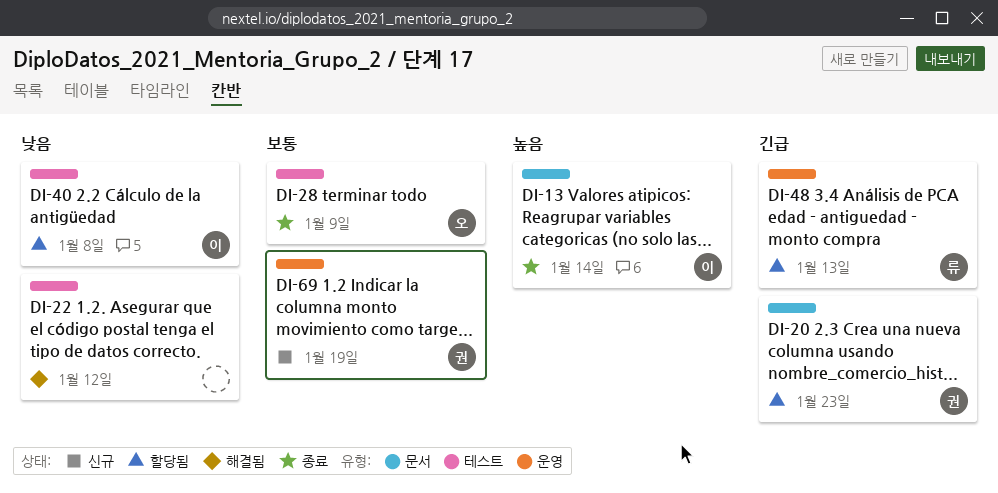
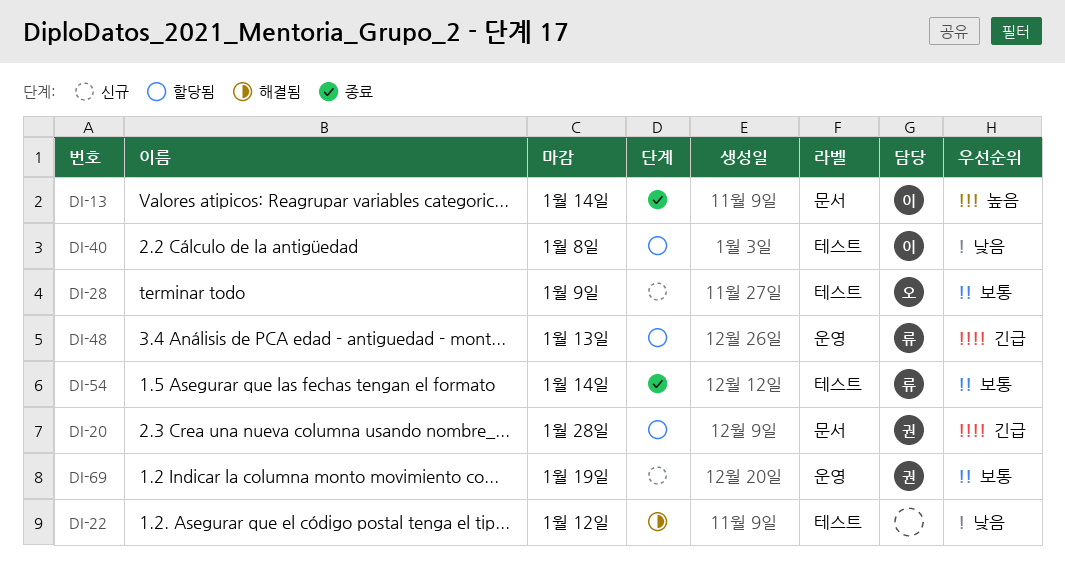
DI-20, due: Jan 23 -> Jan 28
DI-28, status: 종료 -> 신규
DI-54: none -> present

